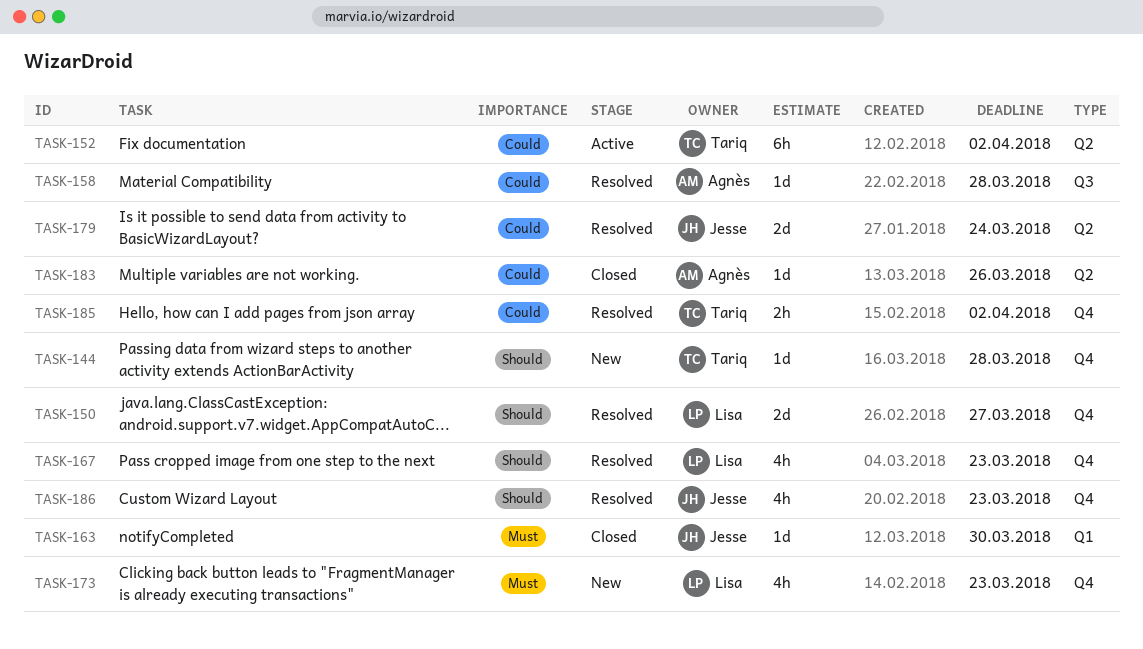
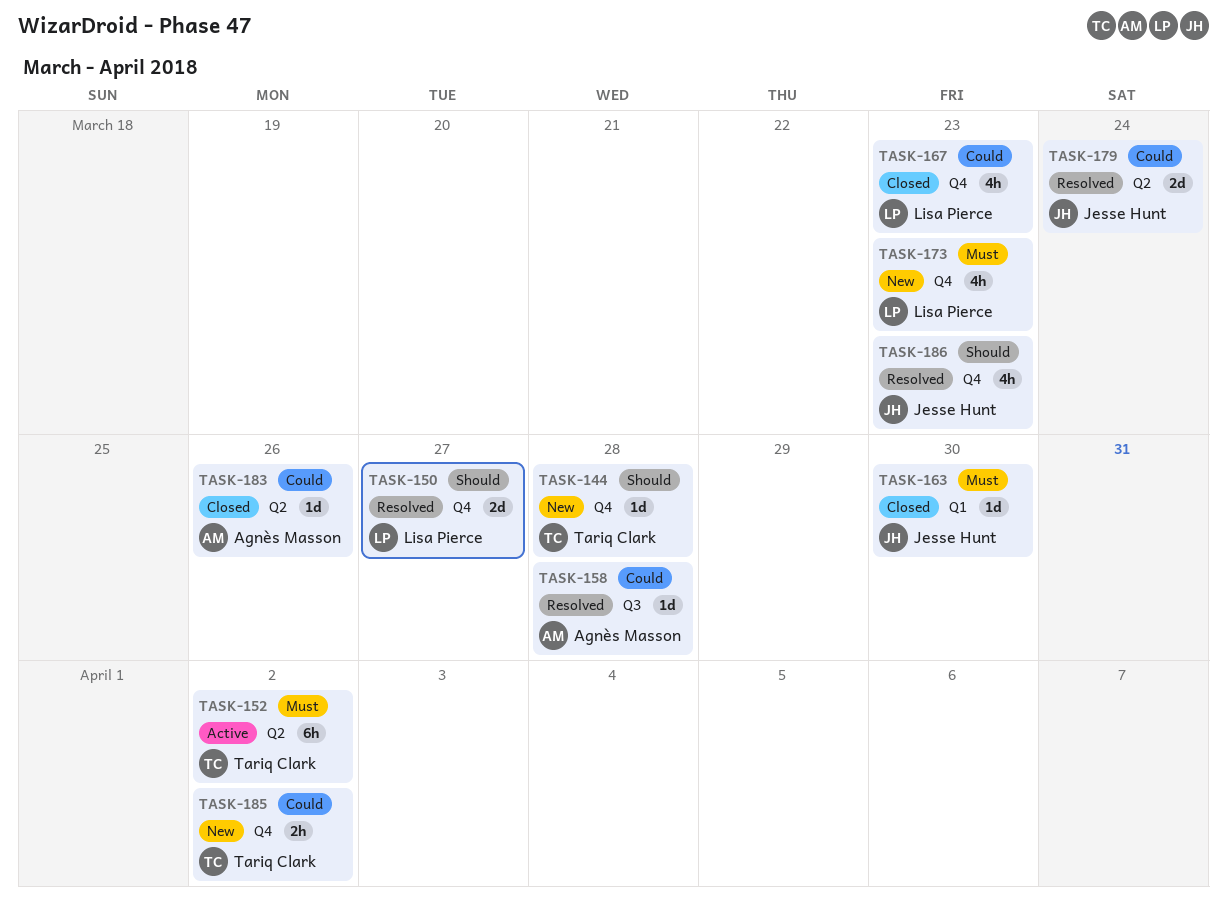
TASK-152, priority: Could -> Must
TASK-167, status: Resolved -> Closed
TASK-167, priority: Should -> Could
TASK-185, status: Resolved -> New

